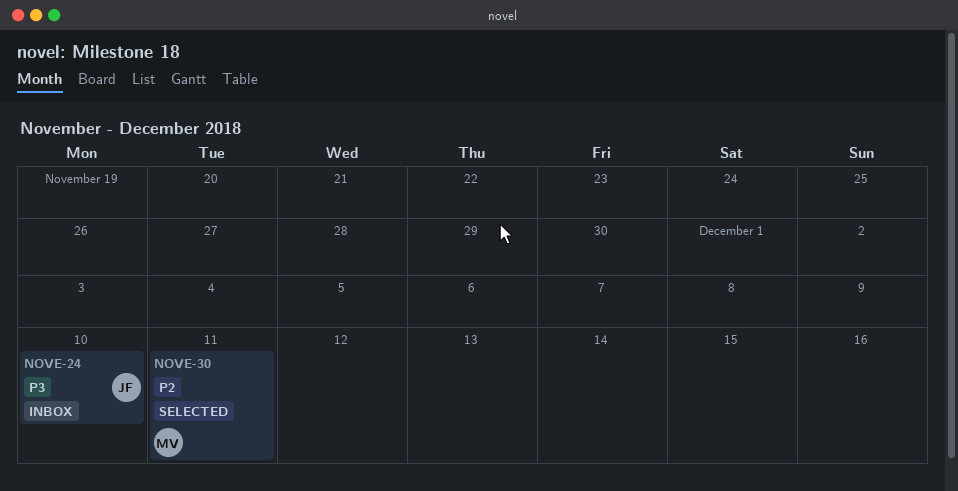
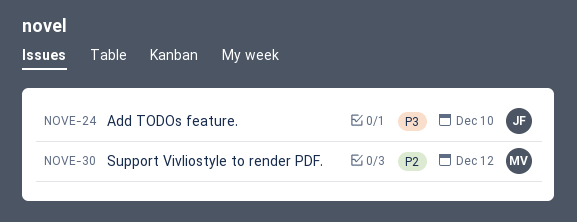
NOVE-30, due: Dec 11 -> Dec 12

